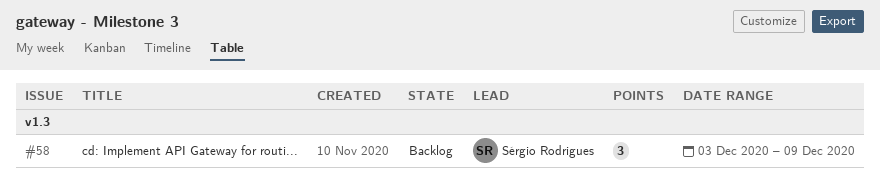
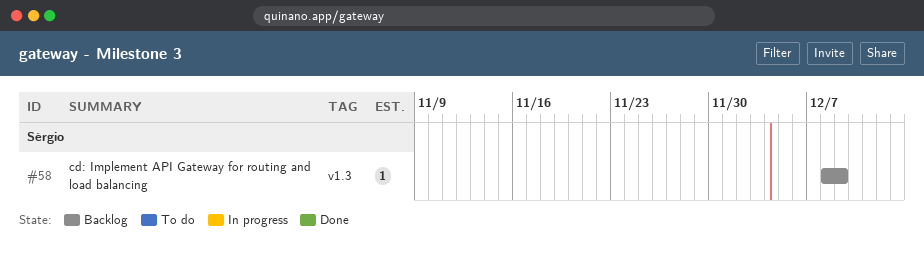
#58, estimate: 3 -> 1
#58, start: Dec 3 -> Dec 8

